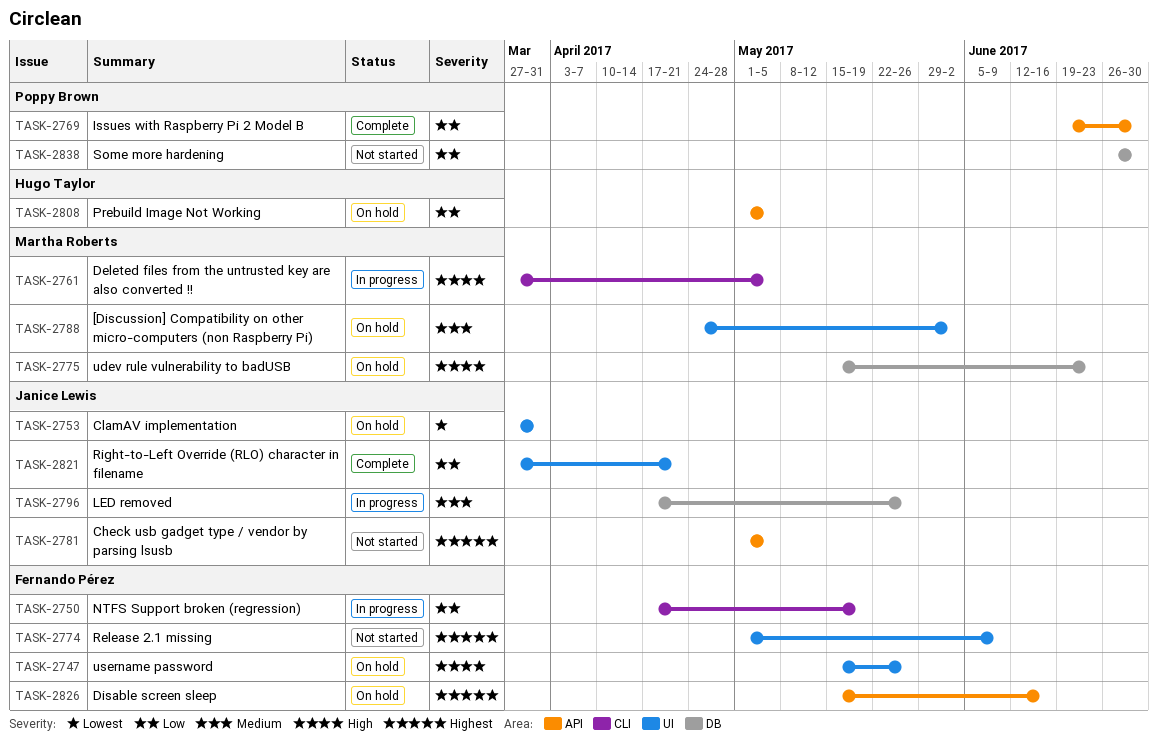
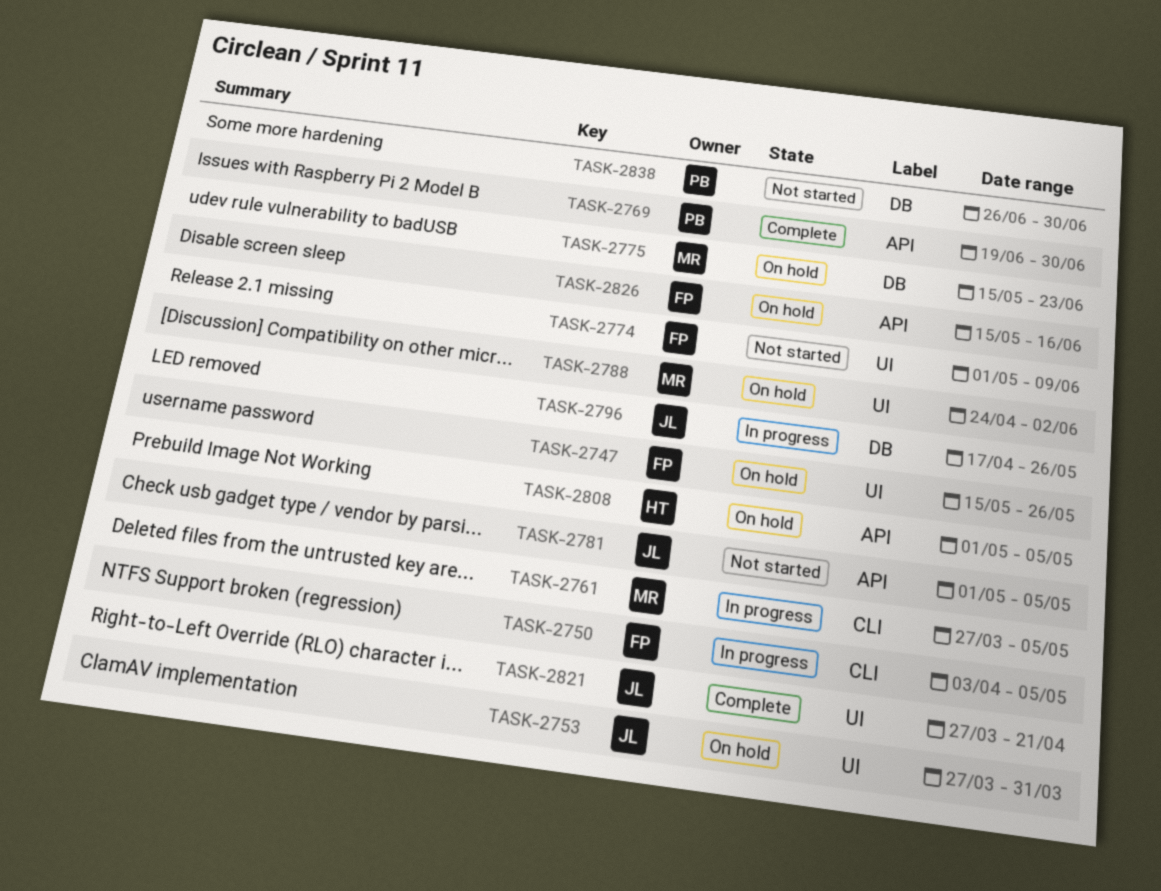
TASK-2750, start: Apr 17 -> Apr 3
TASK-2750, due: May 19 -> May 5

